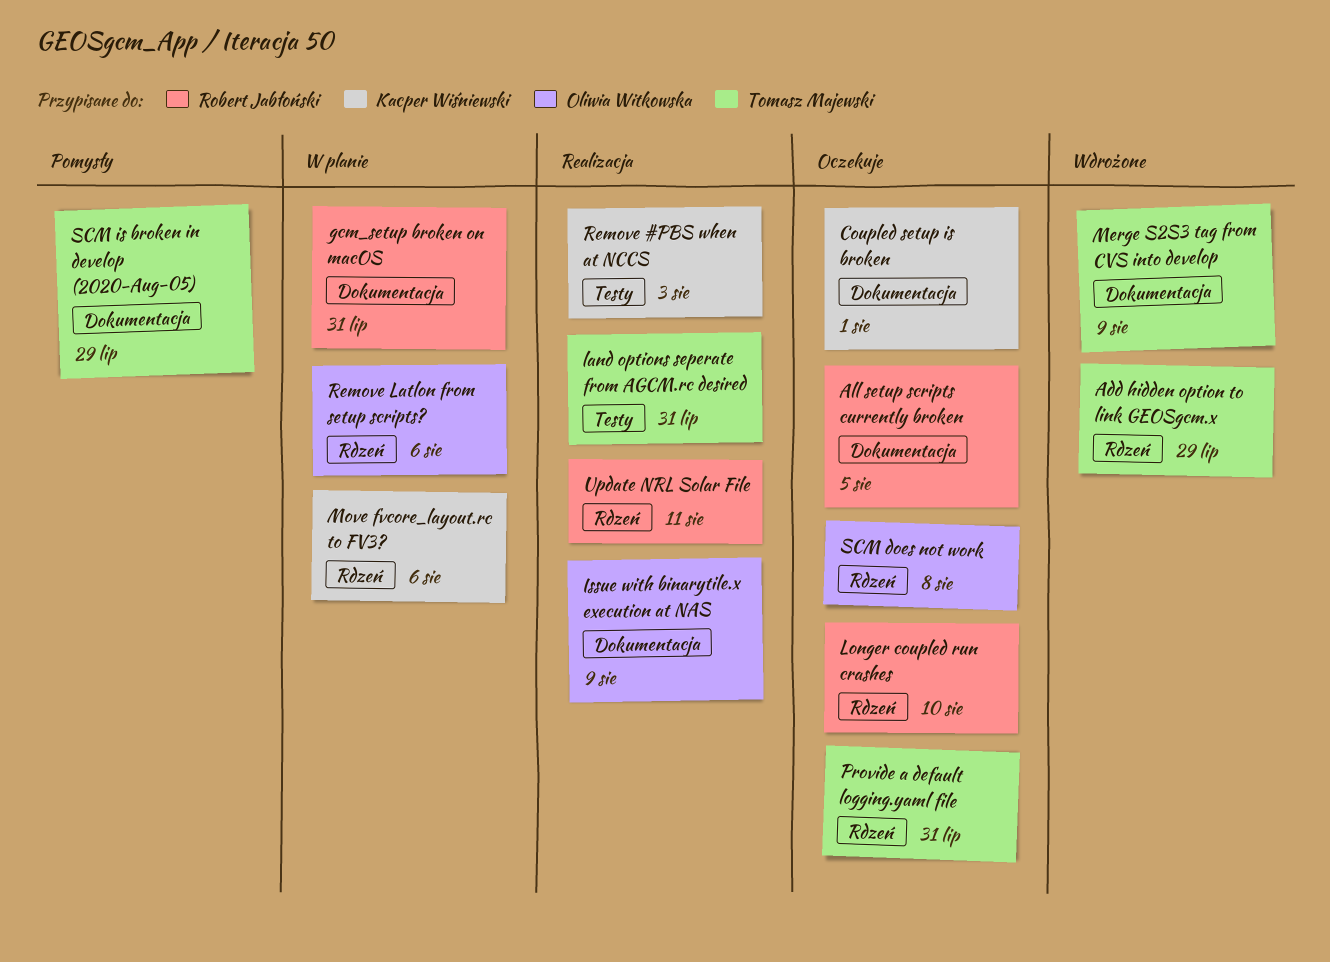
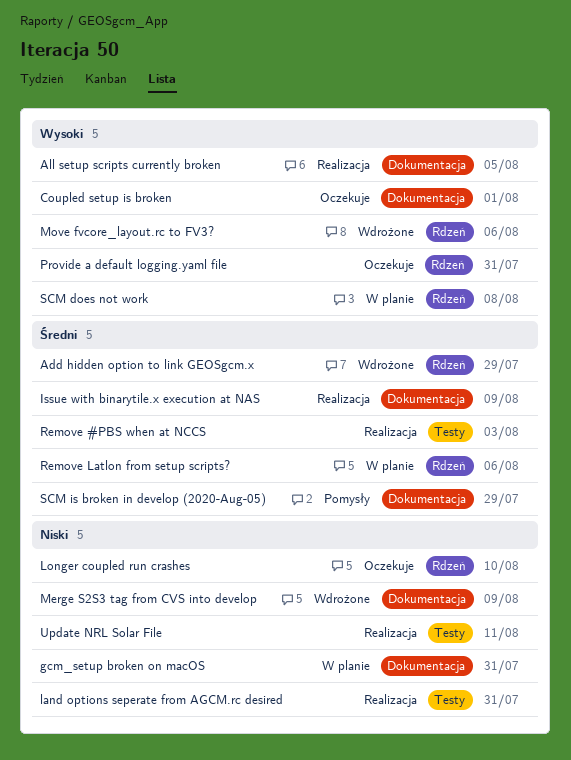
All setup scripts currently broken, status: Oczekuje -> Realizacja
Move fvcore_layout.rc to FV3?, status: W planie -> Wdrożone
SCM does not work, status: Oczekuje -> W planie
Update NRL Solar File, label: Rdzeń -> Testy

